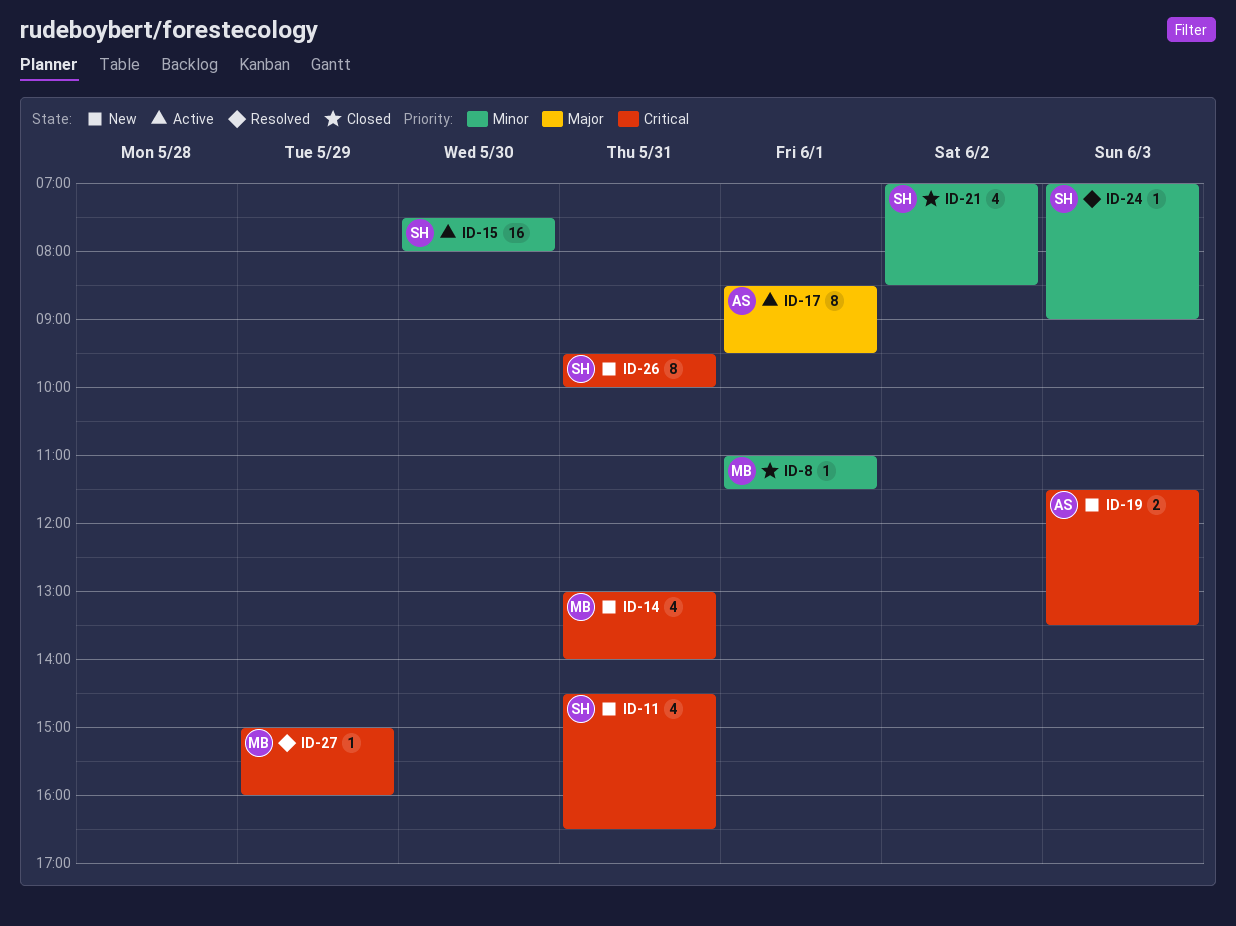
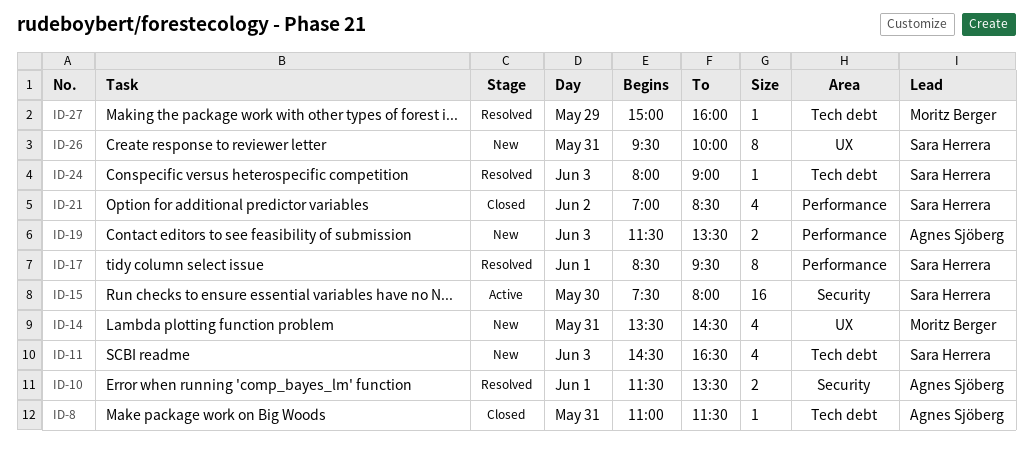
ID-8, owner: Moritz Berger -> Agnes Sjöberg
ID-8, day: Jun 1 -> May 31
ID-10: none -> present
ID-11, day: May 31 -> Jun 3
ID-14, begins: 13:00 -> 13:30
ID-14, ends: 14:00 -> 14:30
ID-17, status: Active -> Resolved
ID-17, owner: Agnes Sjöberg -> Sara Herrera
ID-24, begins: 07:00 -> 08:00

